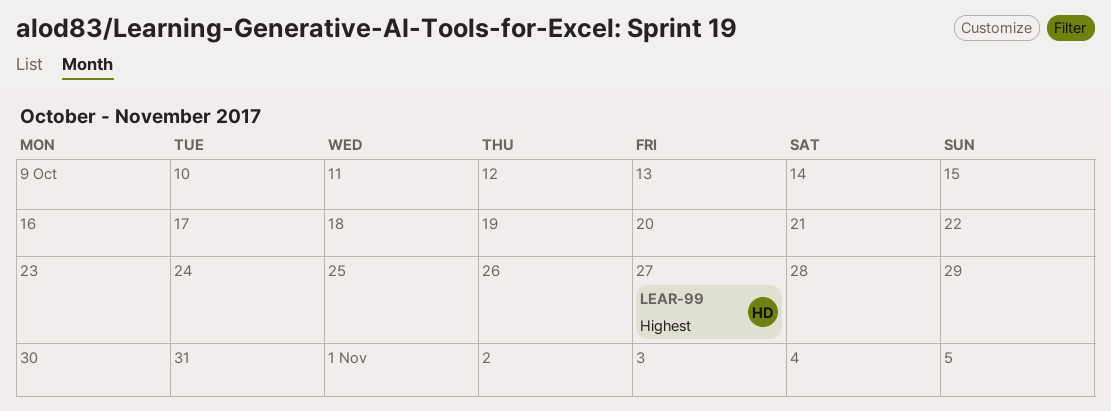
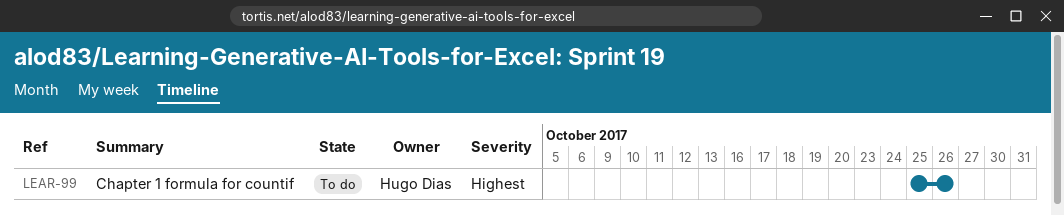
LEAR-99, due: Oct 27 -> Oct 26

